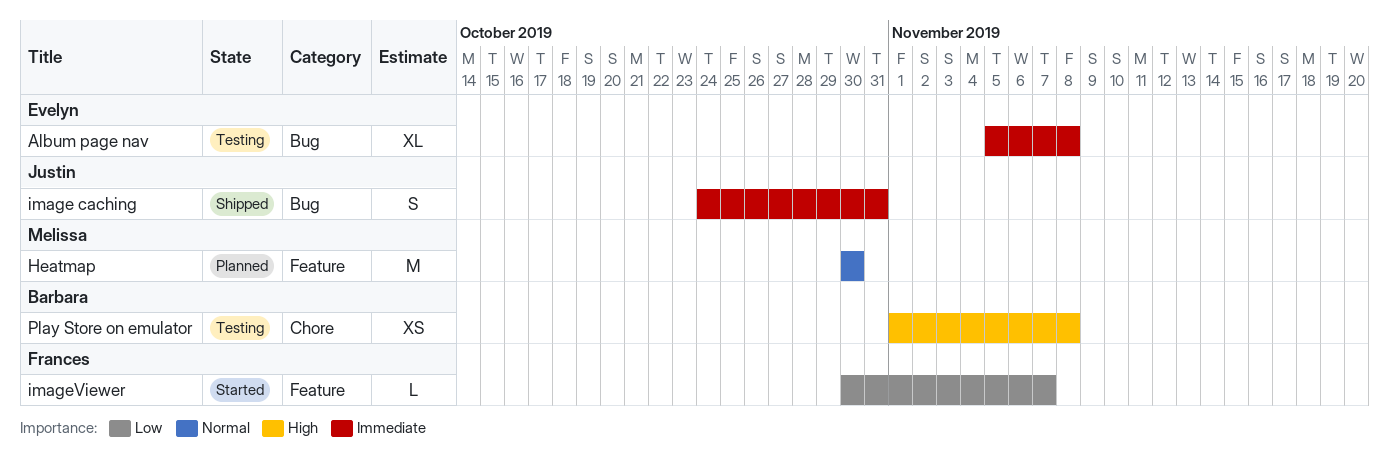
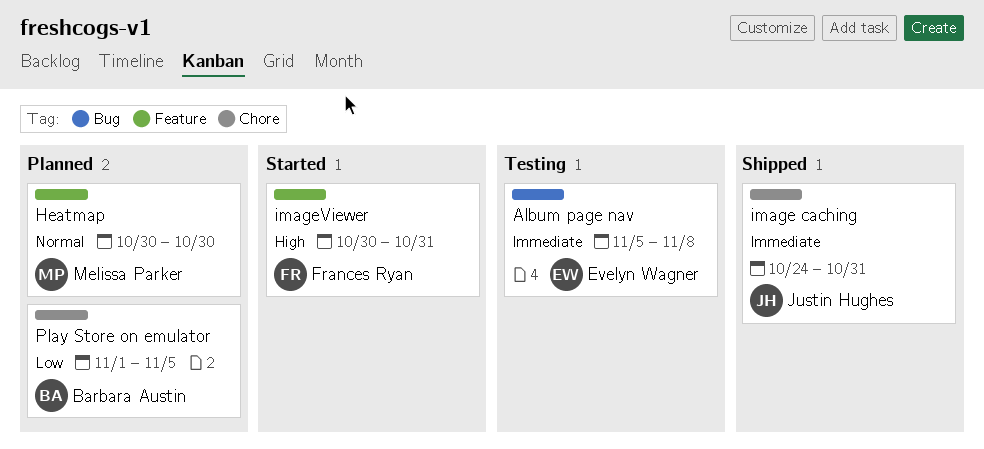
image caching, label: Bug -> Chore
imageViewer, priority: Low -> High
imageViewer, due: Nov 7 -> Oct 31
Play Store on emulator, status: Testing -> Planned
Play Store on emulator, priority: High -> Low
Play Store on emulator, due: Nov 8 -> Nov 5

